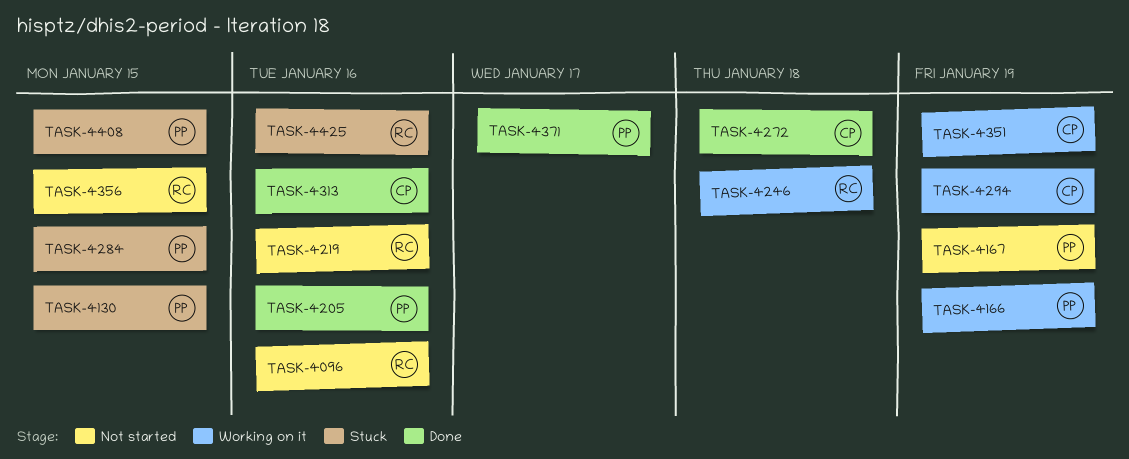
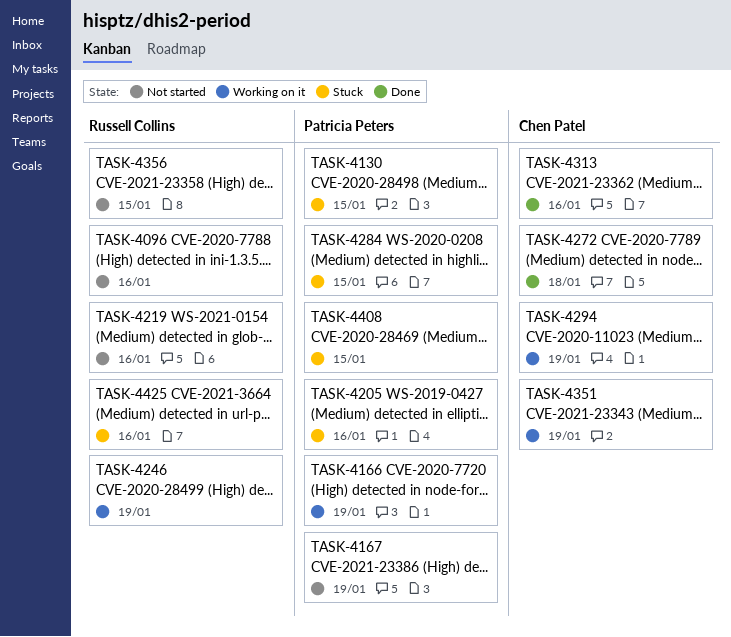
TASK-4205, status: Done -> Stuck
TASK-4246, due: Jan 18 -> Jan 19
TASK-4371: present -> none

